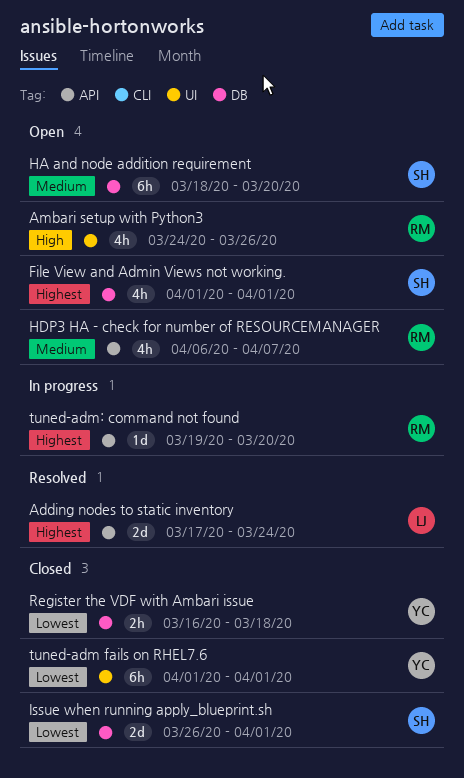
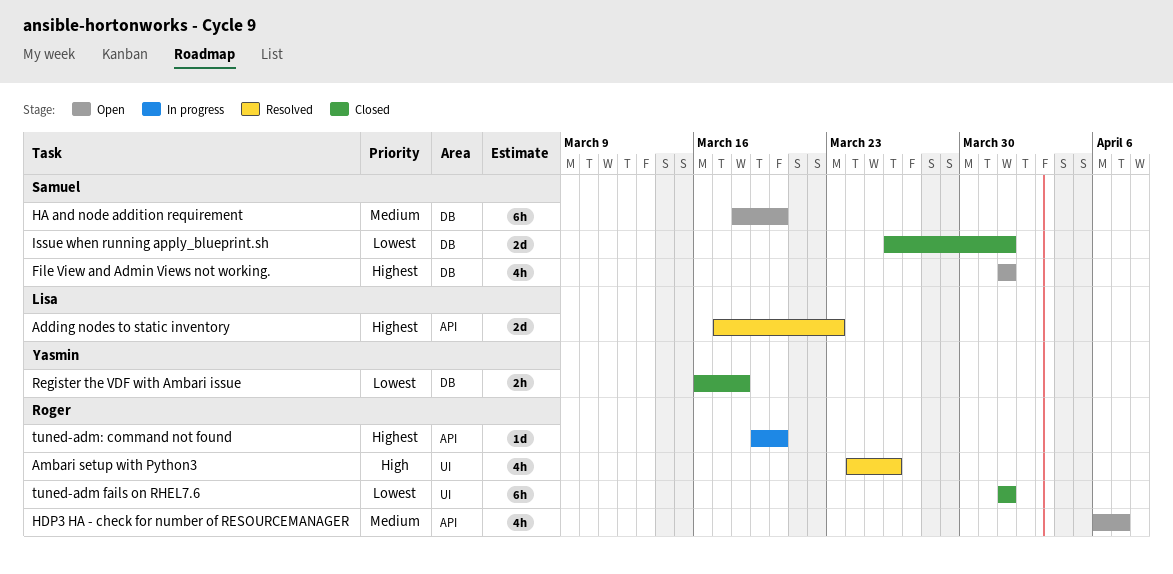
Adding nodes to static inventory, due: Mar 24 -> Mar 23
Ambari setup with Python3, status: Open -> Resolved
tuned-adm fails on RHEL7.6, owner: Yasmin -> Roger

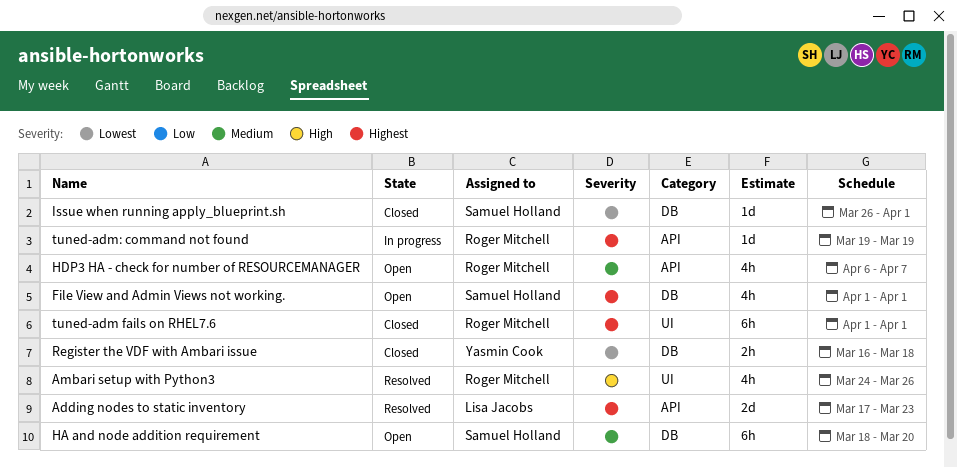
Issue when running apply_blueprint.sh, estimate: 2d -> 1d
tuned-adm fails on RHEL7.6, priority: Lowest -> Highest
tuned-adm: command not found, due: Mar 20 -> Mar 19

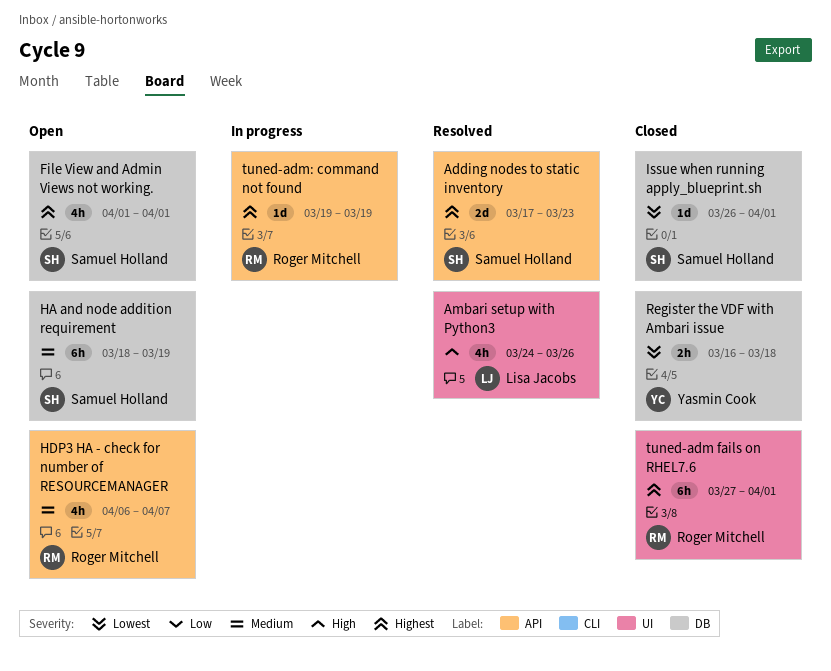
Adding nodes to static inventory, owner: Lisa Jacobs -> Samuel Holland
Ambari setup with Python3, owner: Roger Mitchell -> Lisa Jacobs
HA and node addition requirement, due: Mar 20 -> Mar 19
tuned-adm fails on RHEL7.6, start: Apr 1 -> Mar 27

